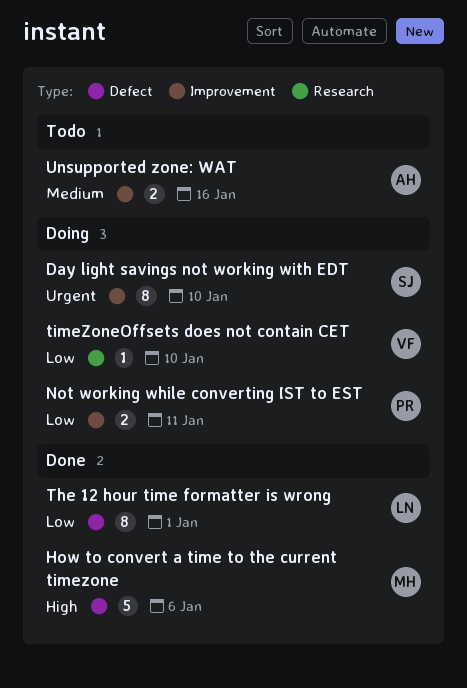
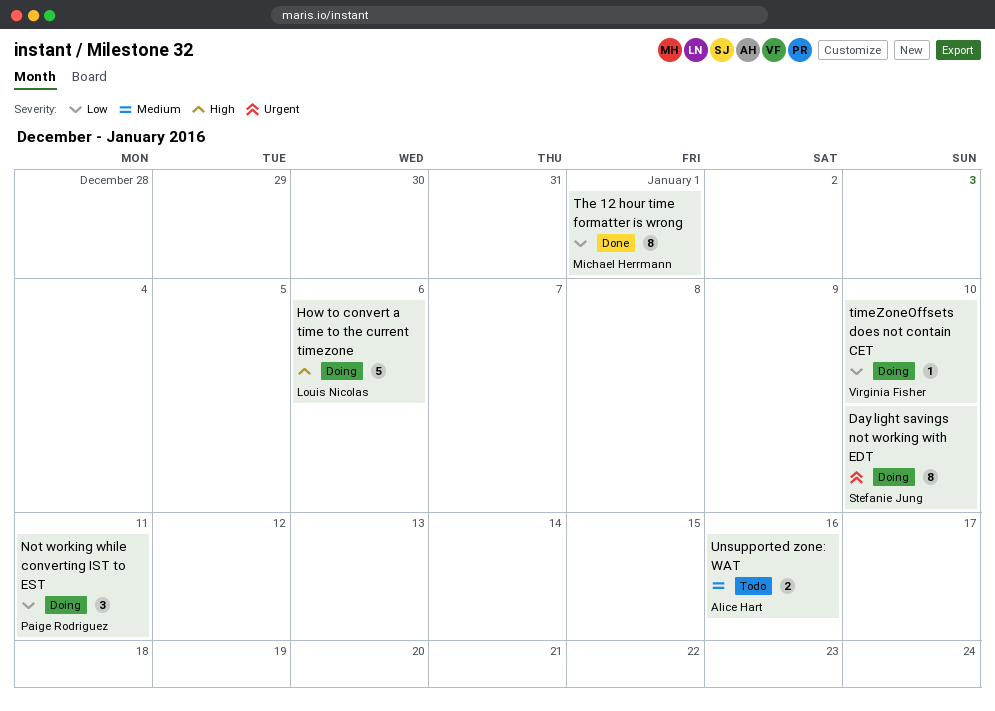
How to convert a time to the current timezone, status: Done -> Doing
How to convert a time to the current timezone, owner: Michael Herrmann -> Louis Nicolas
Not working while converting IST to EST, estimate: 2 -> 3
The 12 hour time formatter is wrong, owner: Louis Nicolas -> Michael Herrmann

